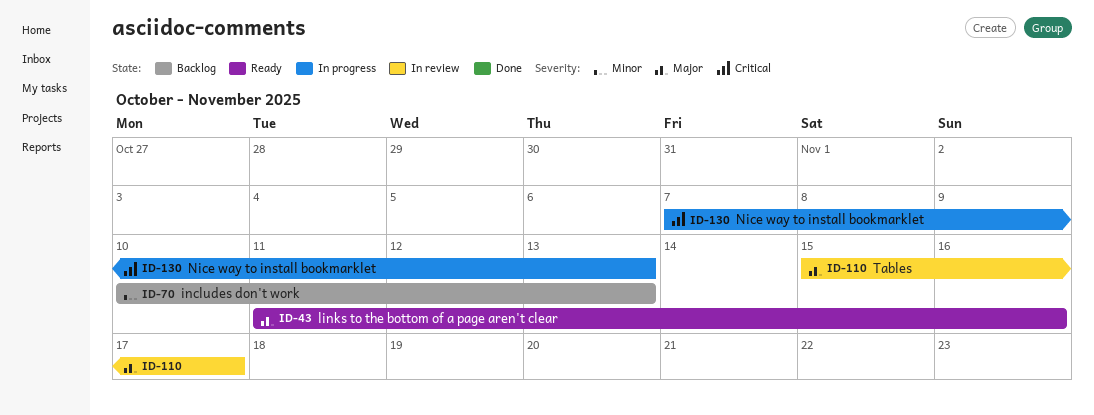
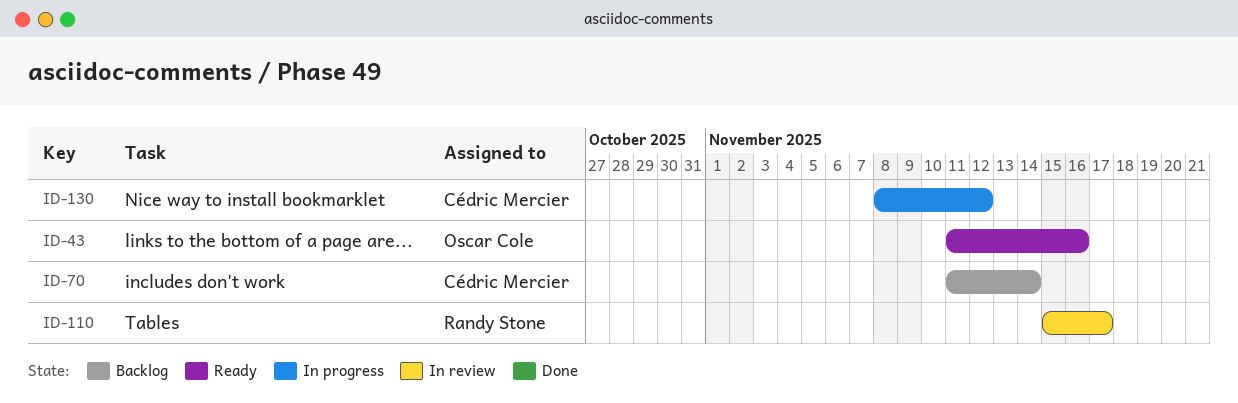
ID-70, start: Nov 10 -> Nov 11
ID-70, due: Nov 13 -> Nov 14
ID-130, start: Nov 7 -> Nov 8
ID-130, due: Nov 13 -> Nov 12

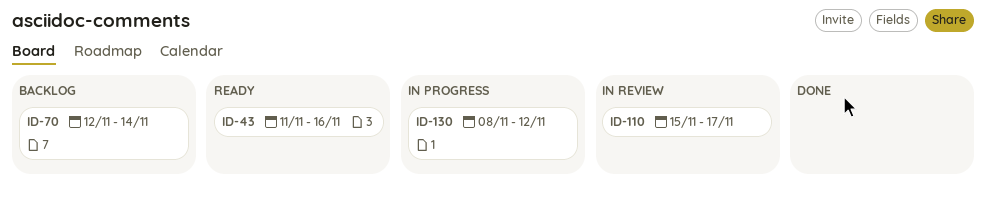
ID-70, start: Nov 11 -> Nov 12

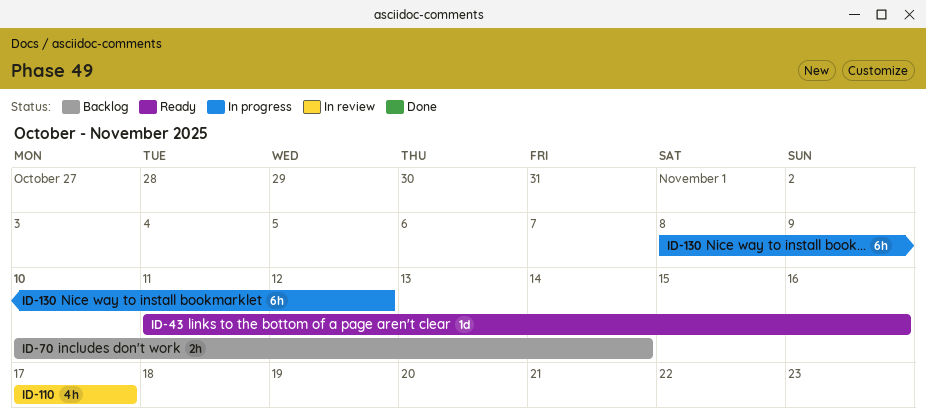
ID-70, start: Nov 12 -> Nov 10
ID-110, start: Nov 15 -> Nov 17

